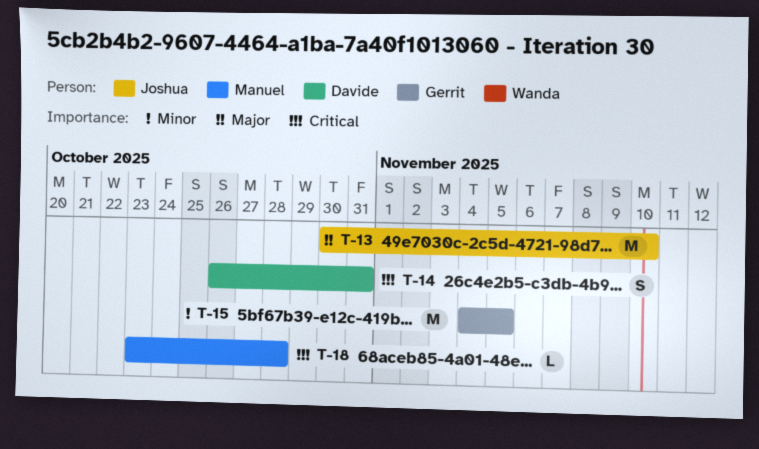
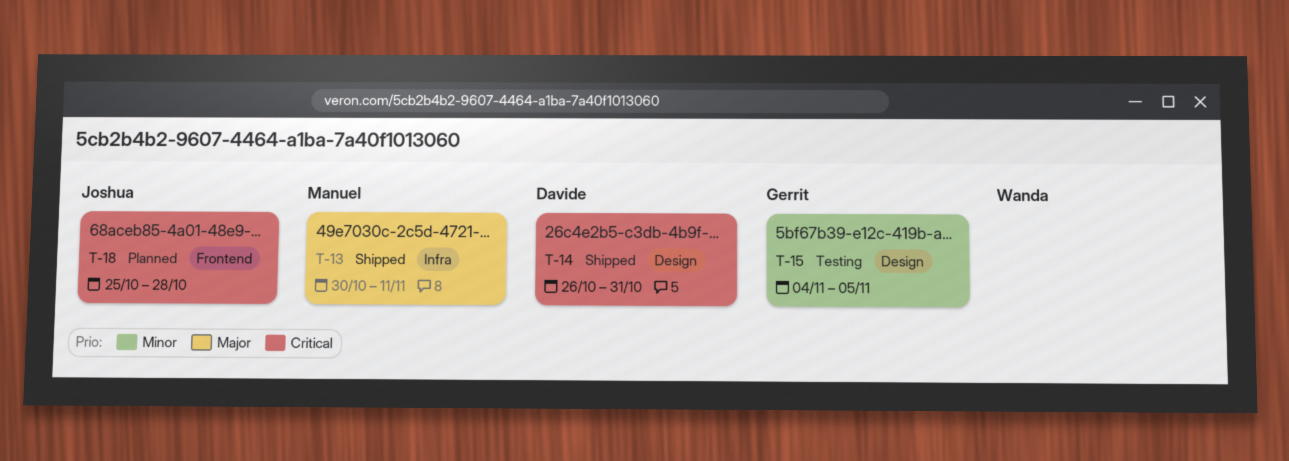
T-13, owner: Joshua -> Manuel
T-13, due: Nov 10 -> Nov 11
T-18, owner: Manuel -> Joshua
T-18, start: Oct 23 -> Oct 25

